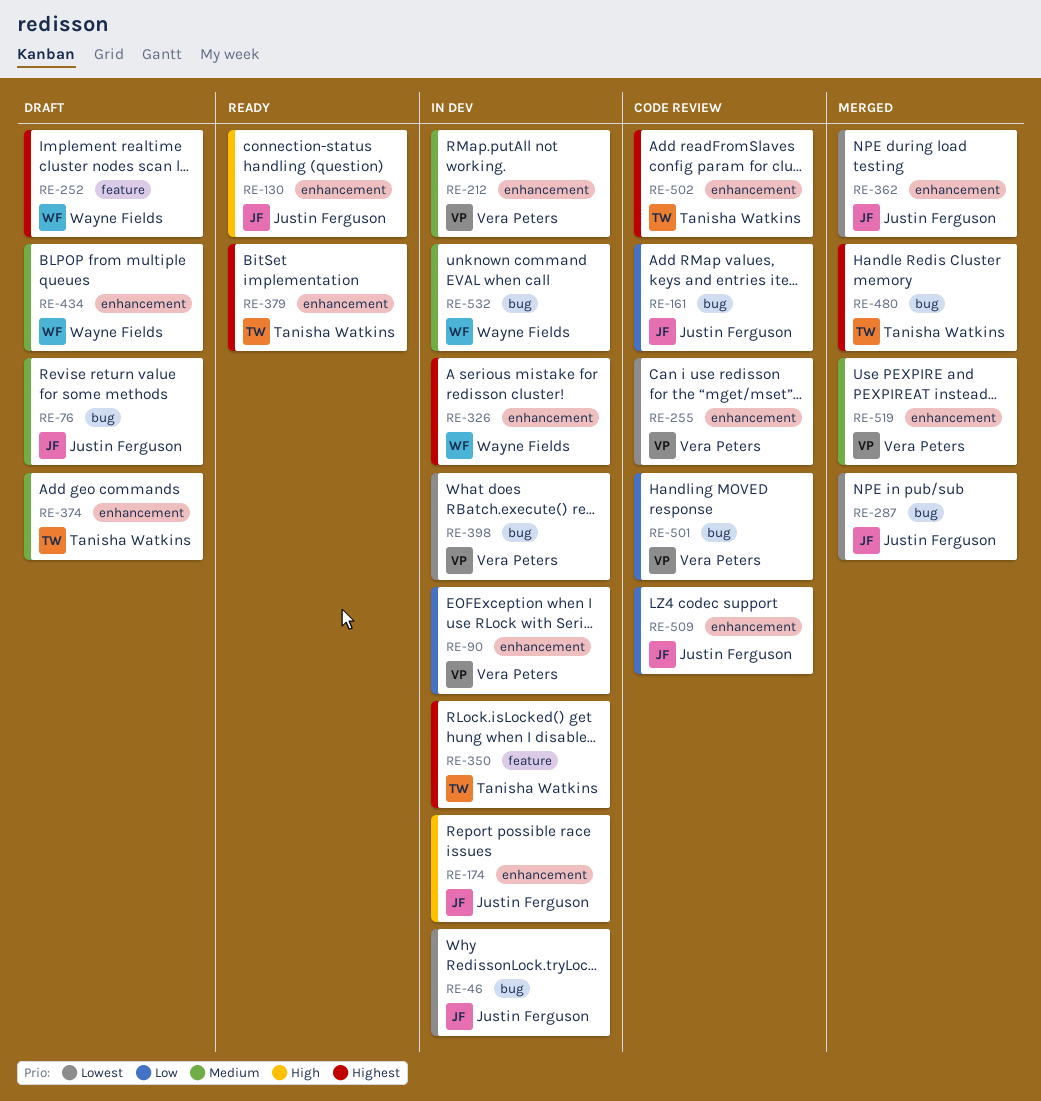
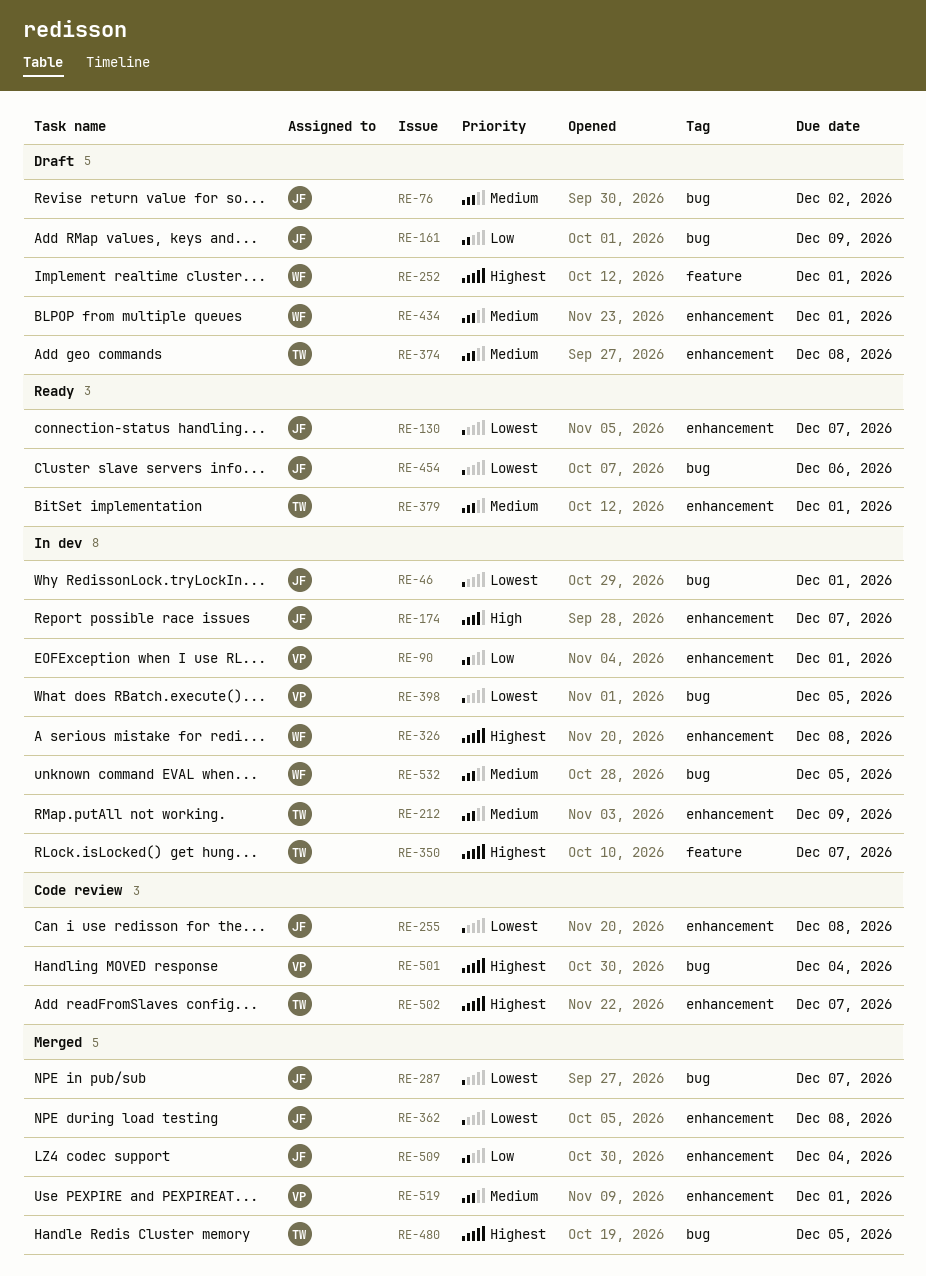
RE-130, priority: High -> Lowest
RE-161, status: Code review -> Draft
RE-212, owner: Vera Peters -> Tanisha Watkins
RE-255, owner: Vera Peters -> Justin Ferguson
RE-379, priority: Highest -> Medium
RE-454: none -> present
RE-501, priority: Low -> Highest
RE-509, status: Code review -> Merged

